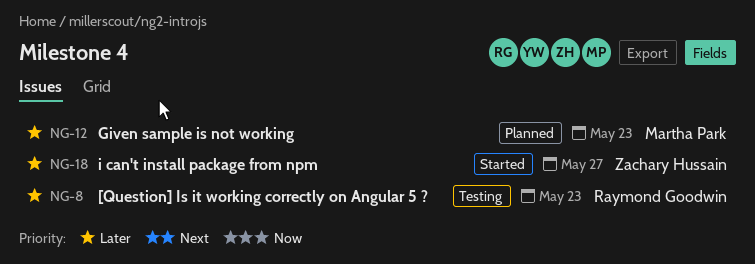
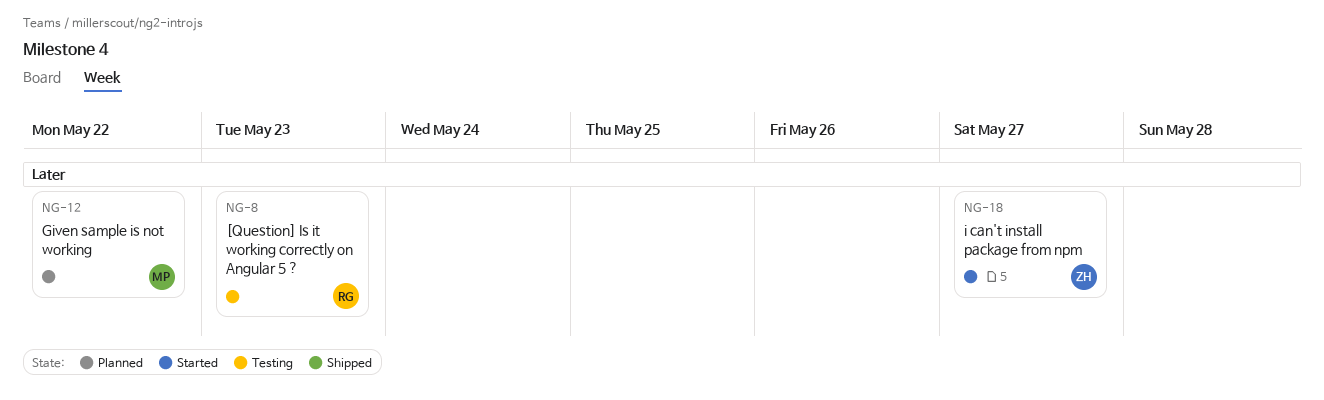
NG-12, due: May 23 -> May 22

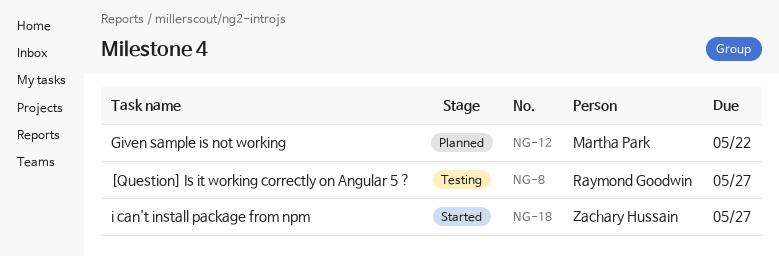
NG-8, due: May 23 -> May 27

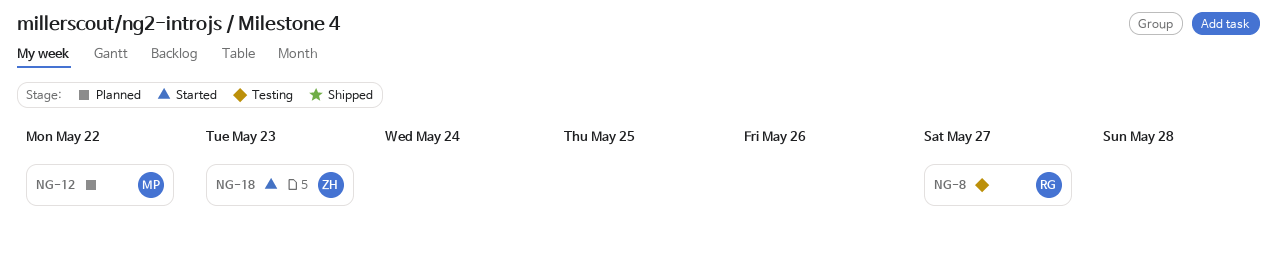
NG-18, due: May 27 -> May 23

